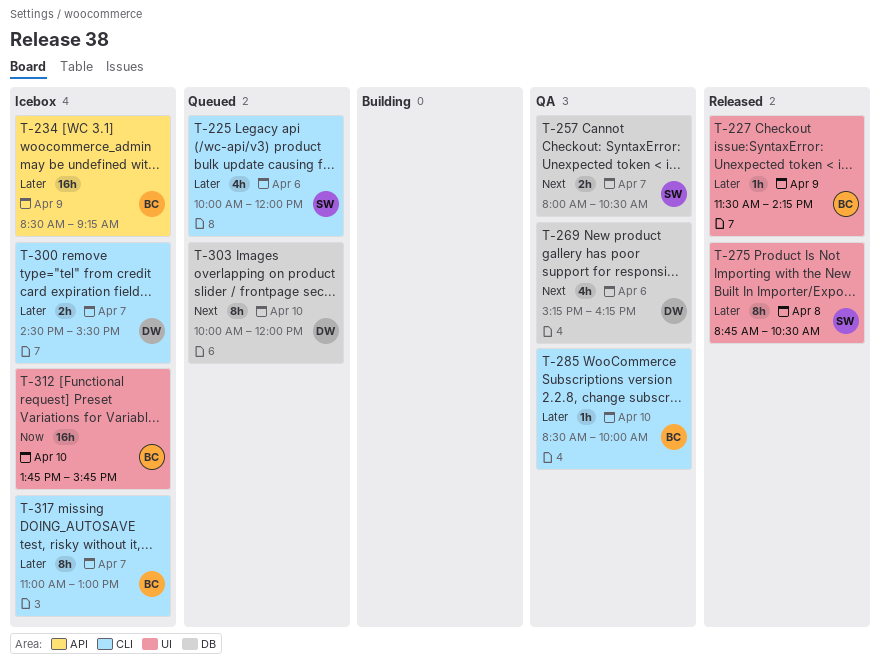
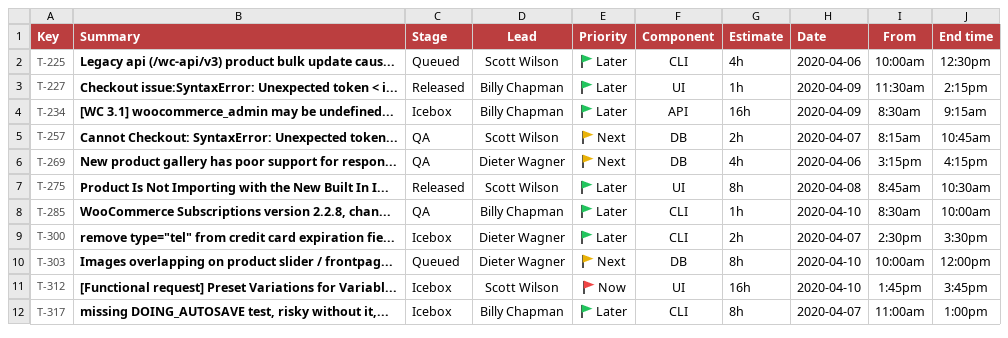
T-225, ends: 12:00 -> 12:30
T-257, begins: 08:00 -> 08:15
T-257, ends: 10:30 -> 10:45
T-312, owner: Billy Chapman -> Scott Wilson

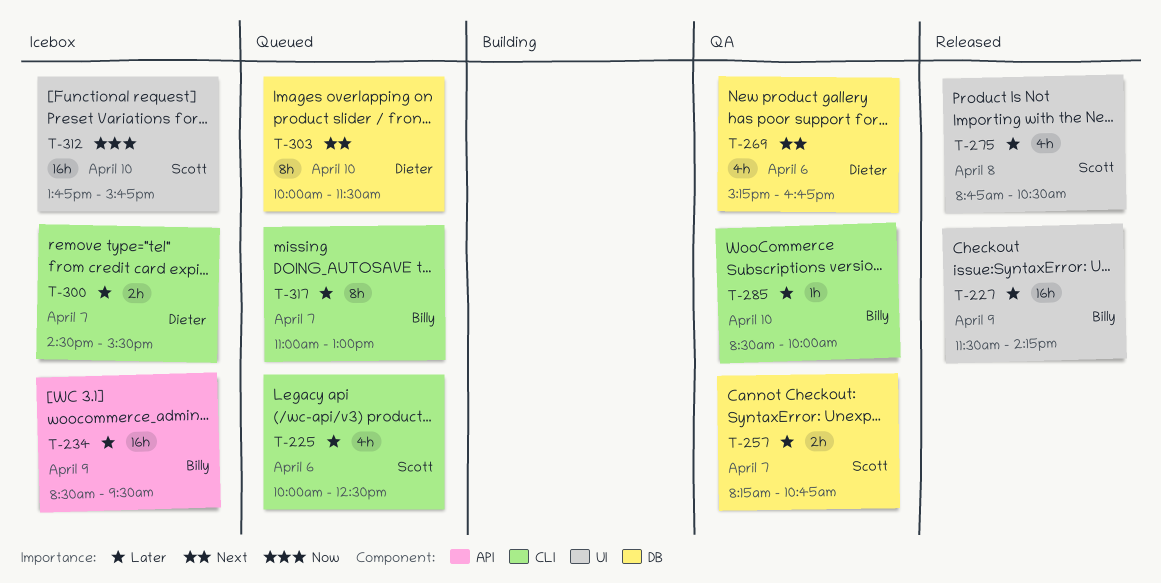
T-227, estimate: 1h -> 16h
T-234, ends: 09:15 -> 09:30
T-257, priority: Next -> Later
T-269, ends: 16:15 -> 16:45
T-275, estimate: 8h -> 4h
T-303, ends: 12:00 -> 11:30
T-317, status: Icebox -> Queued

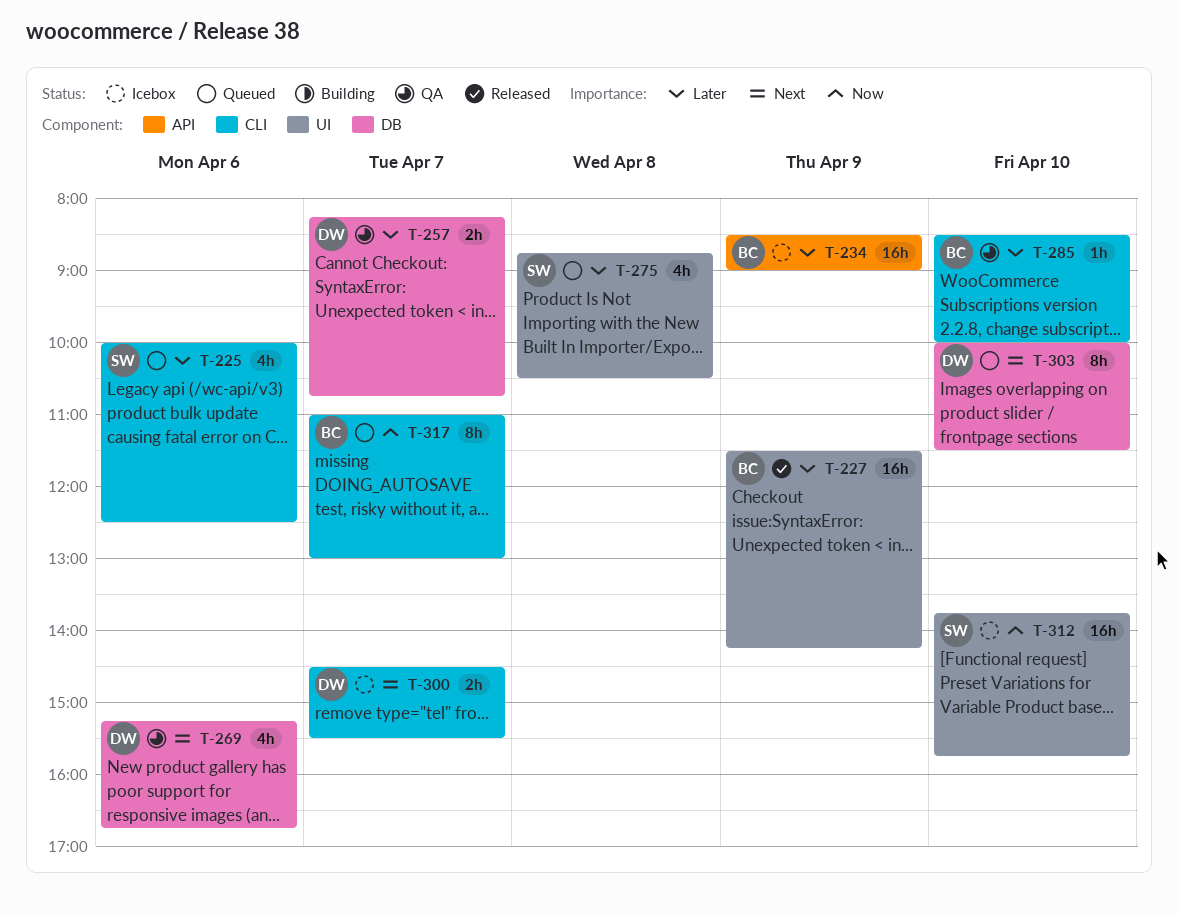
T-234, ends: 09:30 -> 09:00
T-257, owner: Scott -> Dieter
T-275, status: Released -> Queued
T-300, priority: Later -> Next
T-317, priority: Later -> Now

